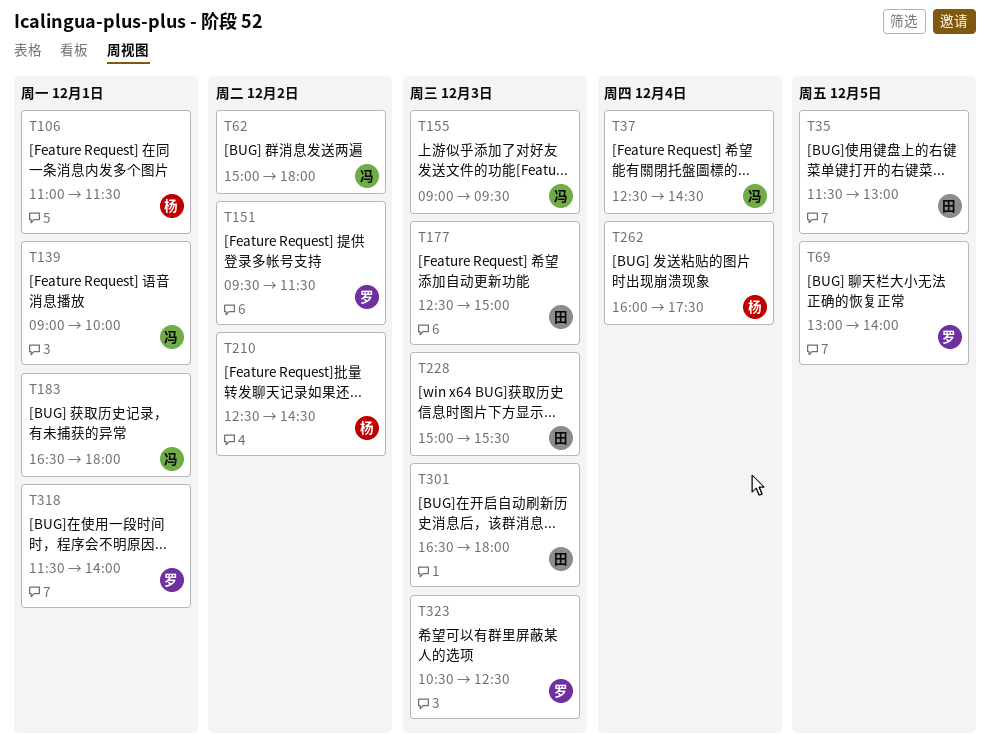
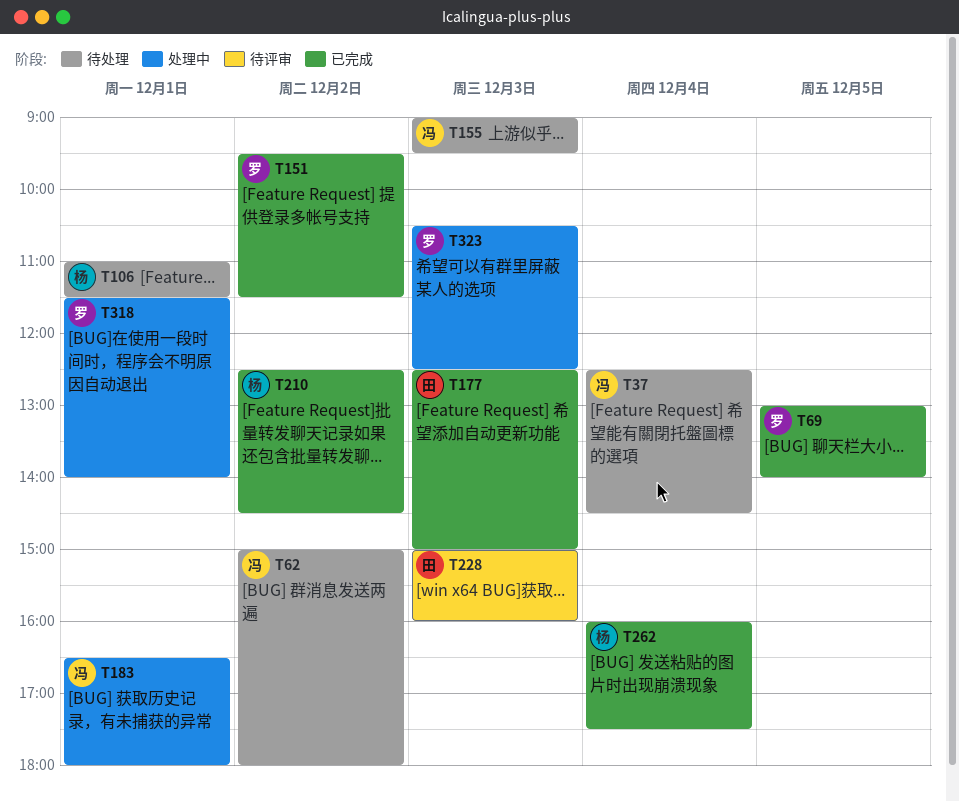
T35: present -> none
T139: present -> none
T228, ends: 15:30 -> 16:00
T301: present -> none

